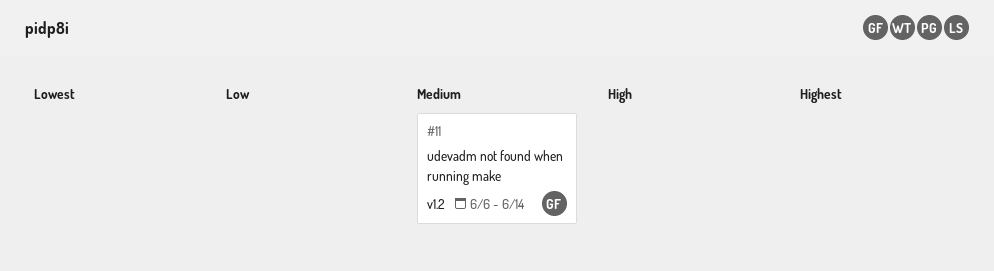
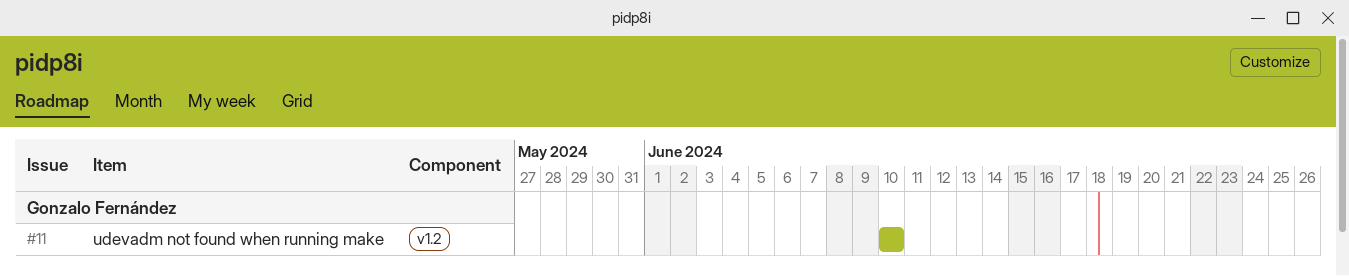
#11, start: Jun 6 -> Jun 10
#11, due: Jun 14 -> Jun 10

